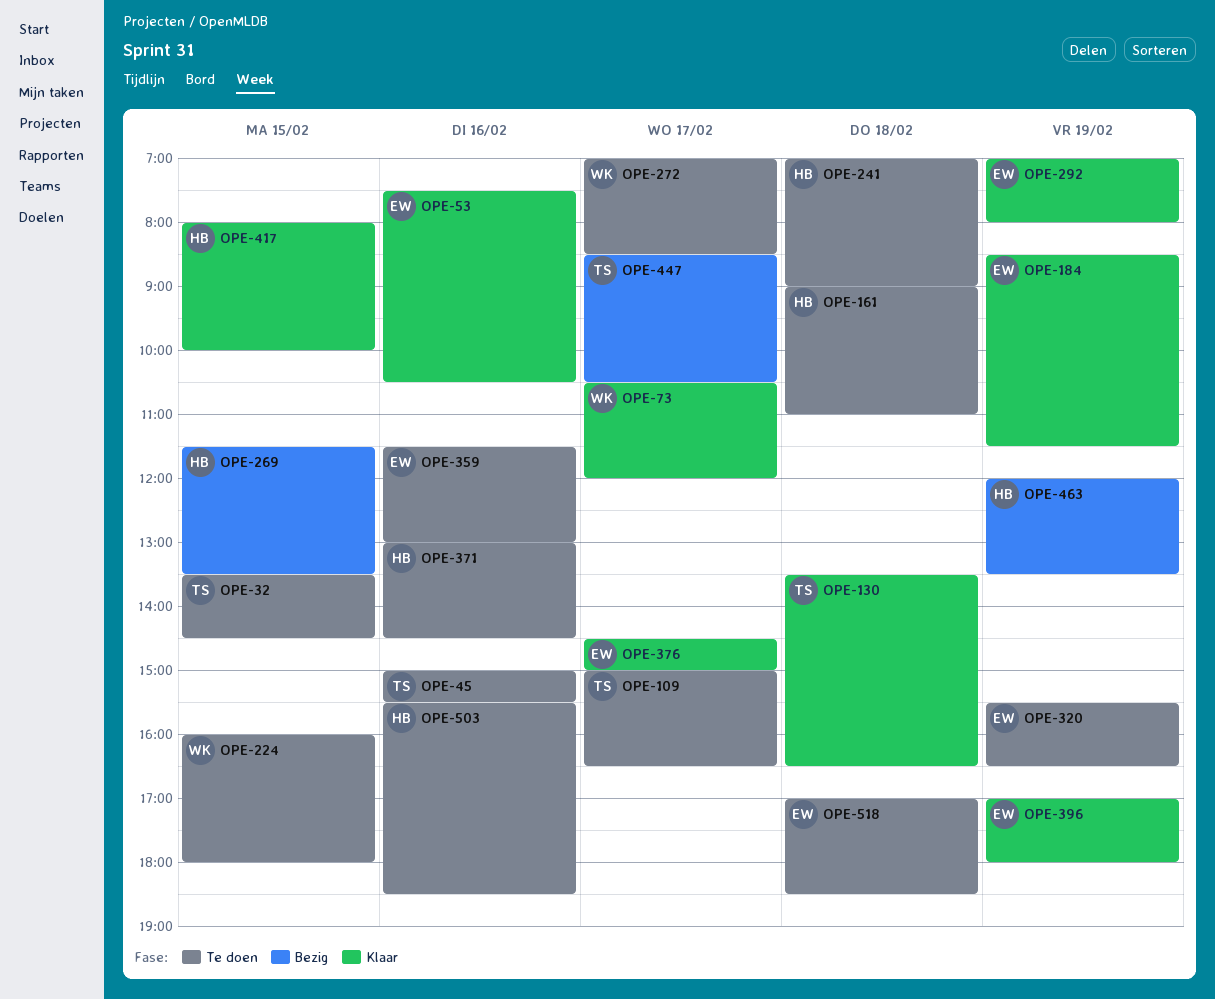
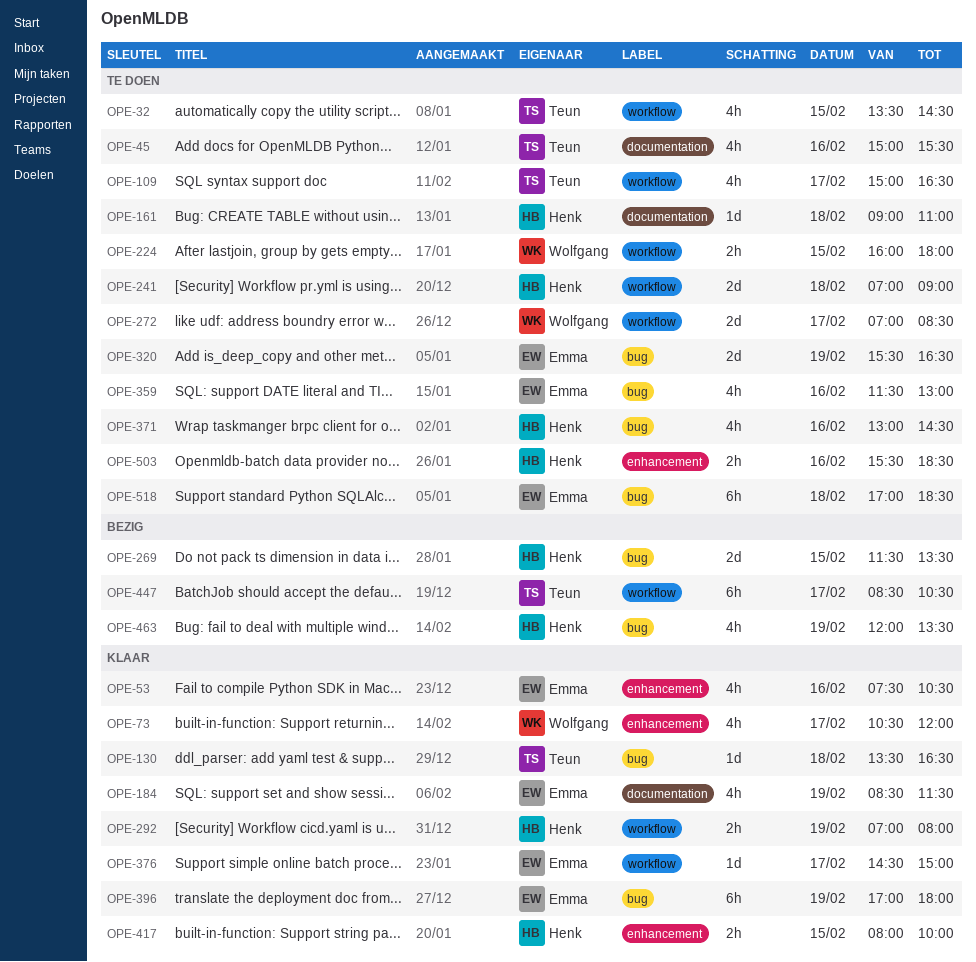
OPE-292, owner: Emma -> Henk

